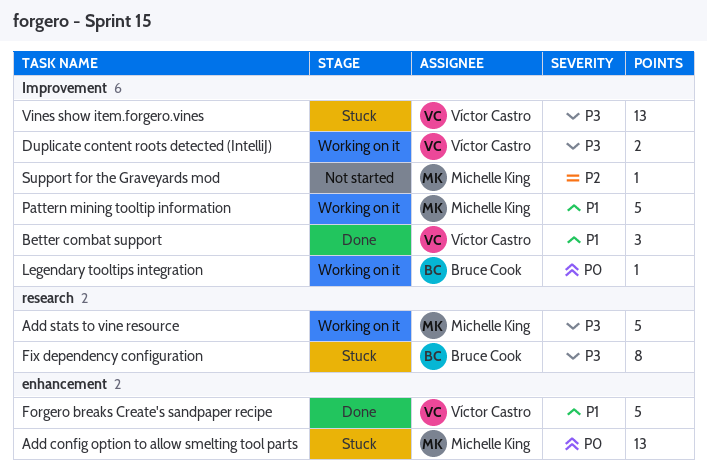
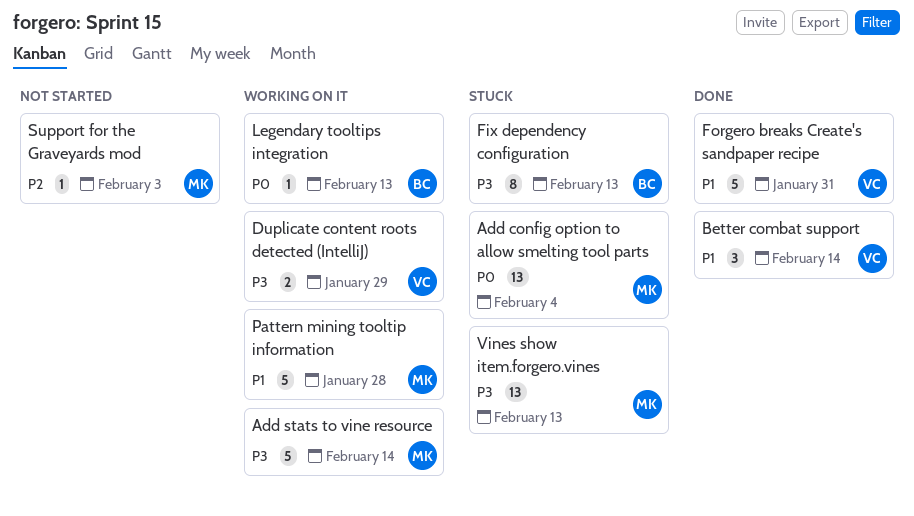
Vines show item.forgero.vines, owner: Víctor Castro -> Michelle King

